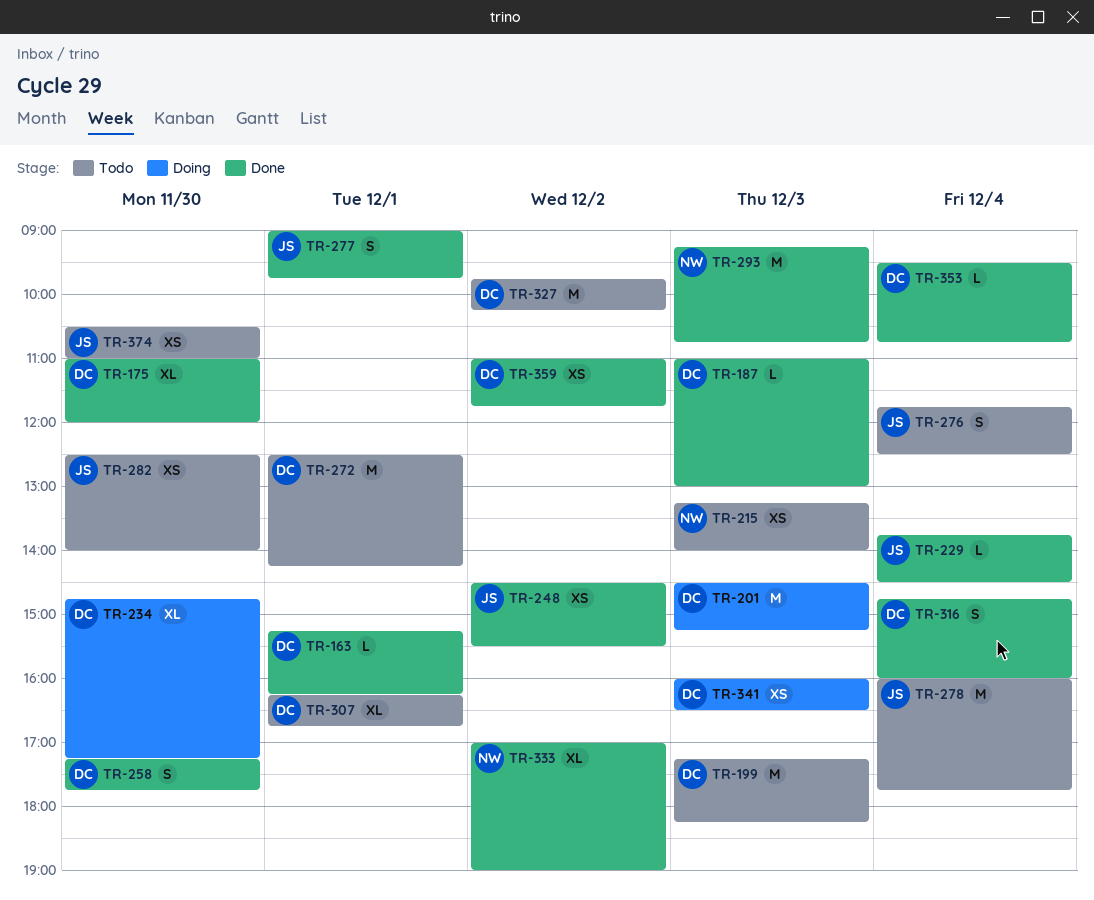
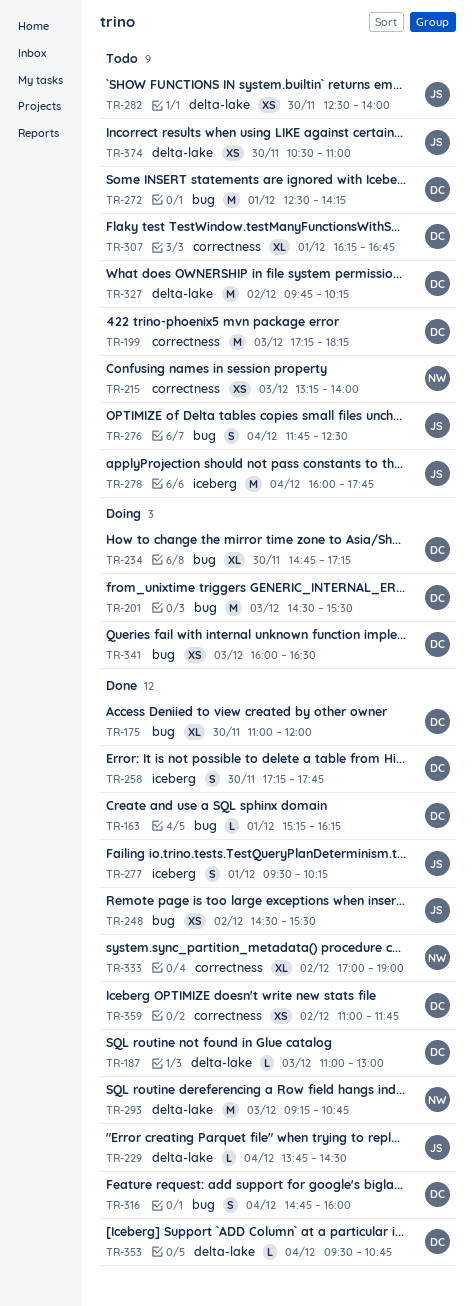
TR-201, ends: 15:15 -> 15:30
TR-277, begins: 09:00 -> 09:30
TR-277, ends: 09:45 -> 10:15

